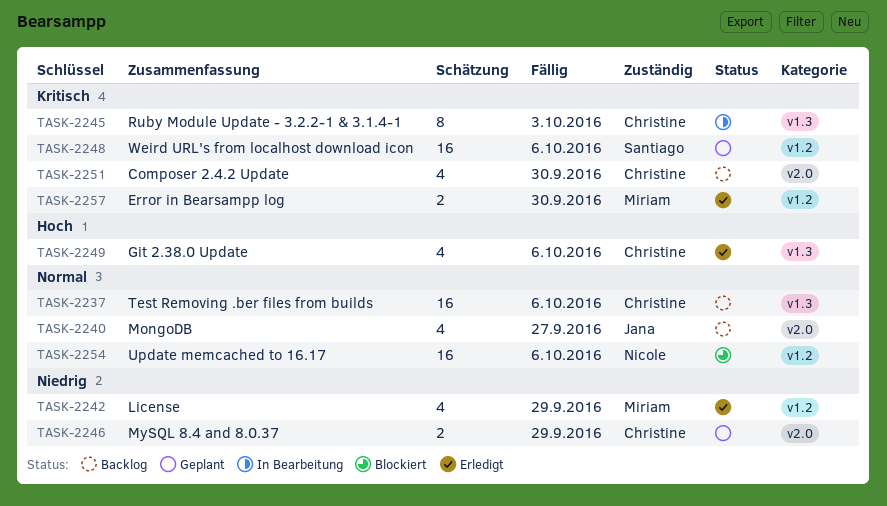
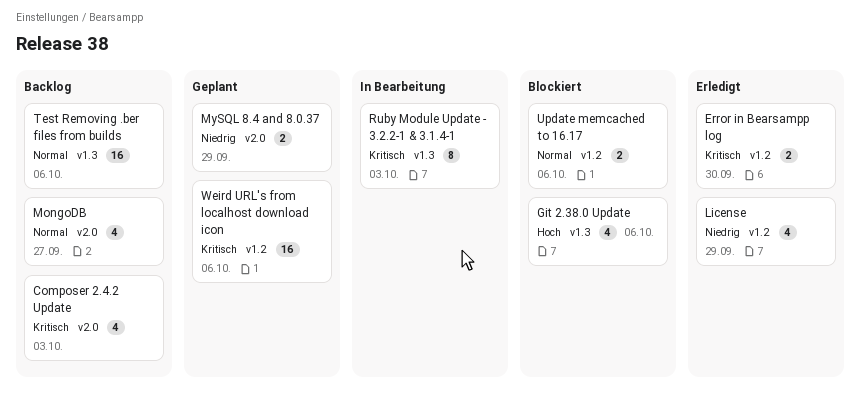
Composer 2.4.2 Update, due: Sep 30 -> Oct 3
Git 2.38.0 Update, status: Erledigt -> Blockiert
Update memcached to 16.17, estimate: 16 -> 2

